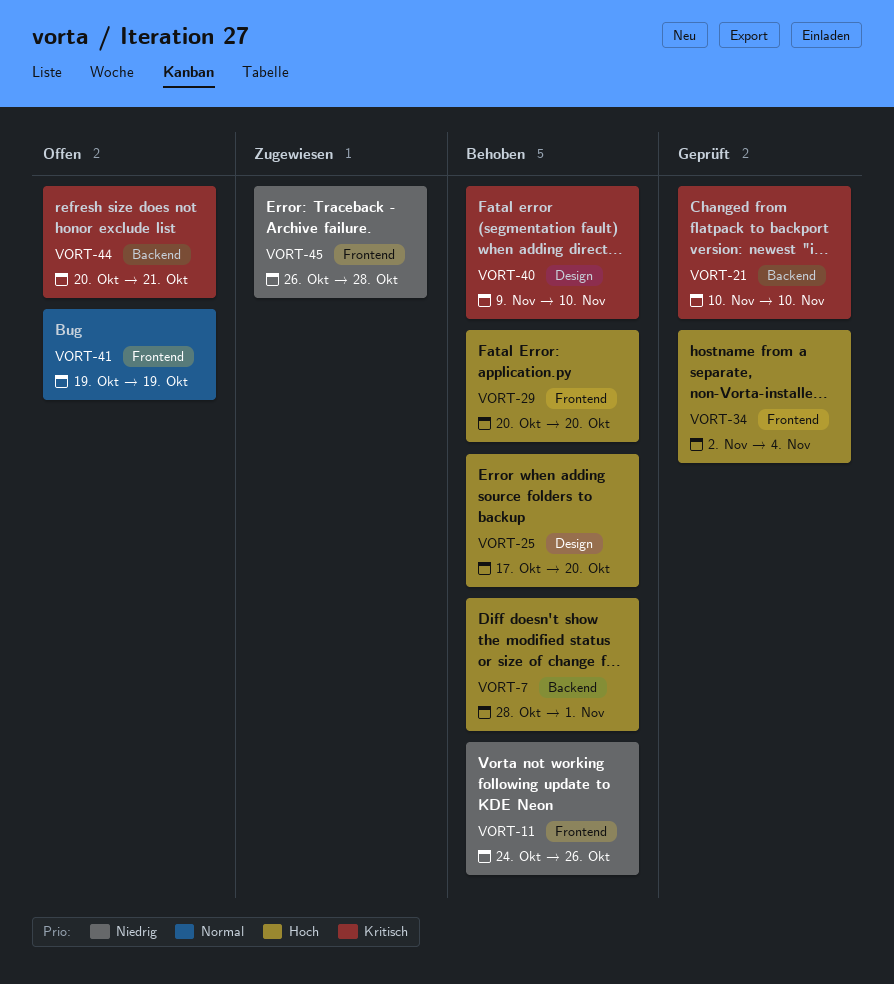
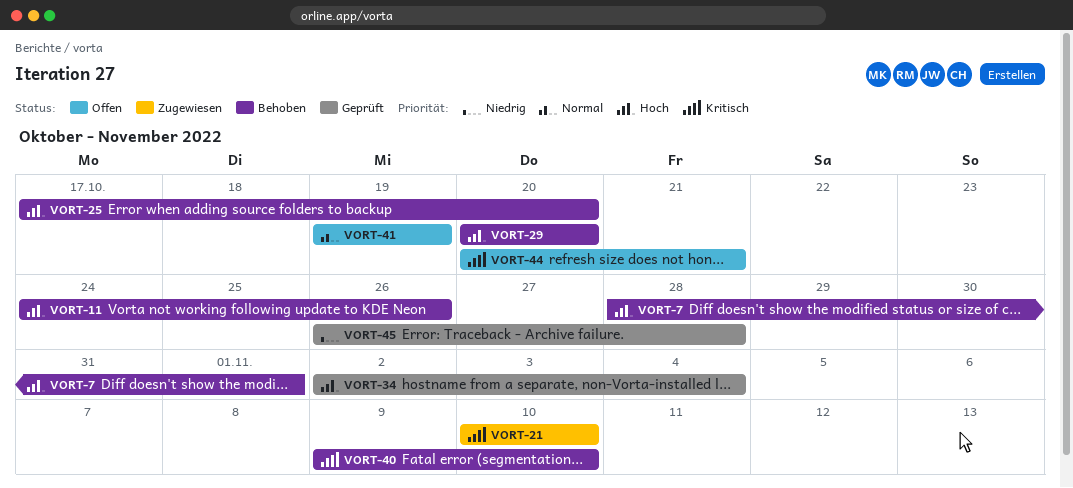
VORT-11, priority: Niedrig -> Hoch
VORT-21, status: Geprüft -> Zugewiesen
VORT-45, status: Zugewiesen -> Geprüft

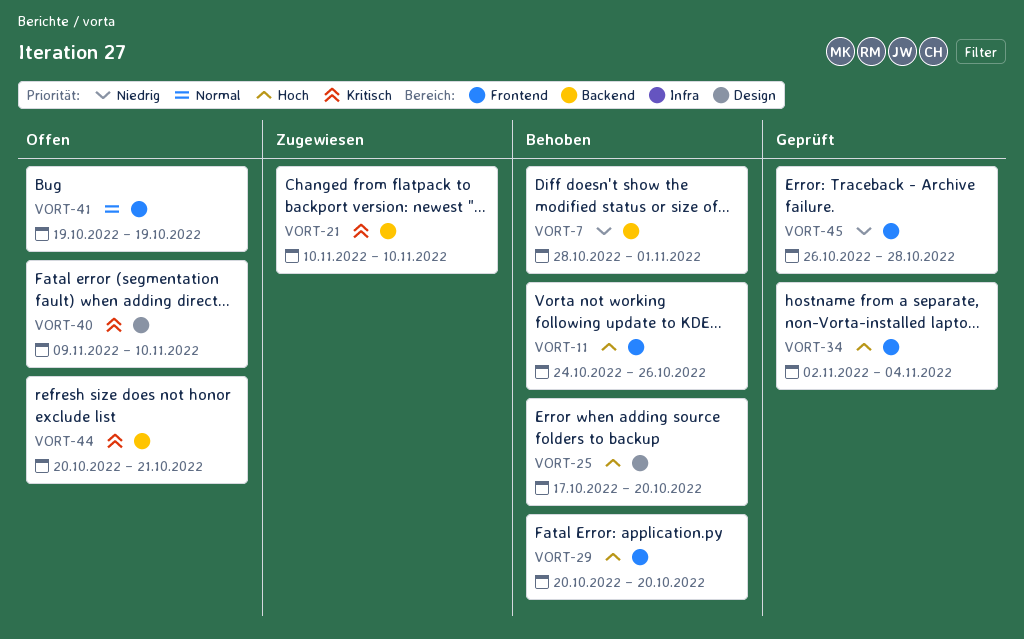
VORT-7, priority: Hoch -> Niedrig
VORT-40, status: Behoben -> Offen

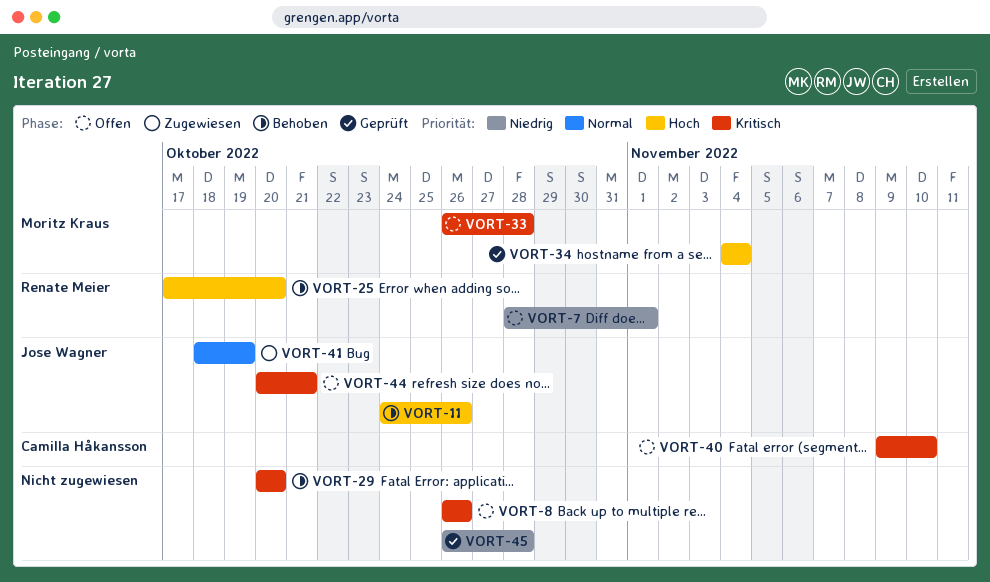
VORT-7, status: Behoben -> Offen
VORT-8: none -> present
VORT-21: present -> none
VORT-29, priority: Hoch -> Kritisch
VORT-33: none -> present
VORT-34, start: Nov 2 -> Nov 4
VORT-41, status: Offen -> Zugewiesen
VORT-41, start: Oct 19 -> Oct 18

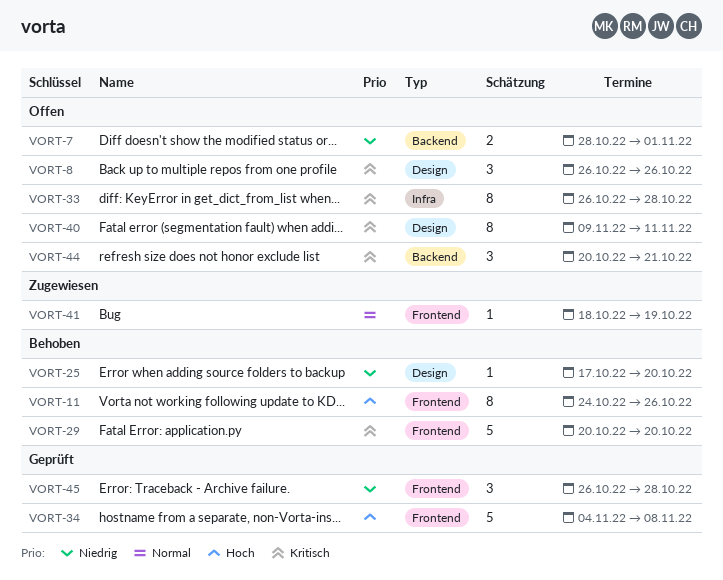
VORT-25, priority: Hoch -> Niedrig
VORT-34, due: Nov 4 -> Nov 8
VORT-40, due: Nov 10 -> Nov 11

